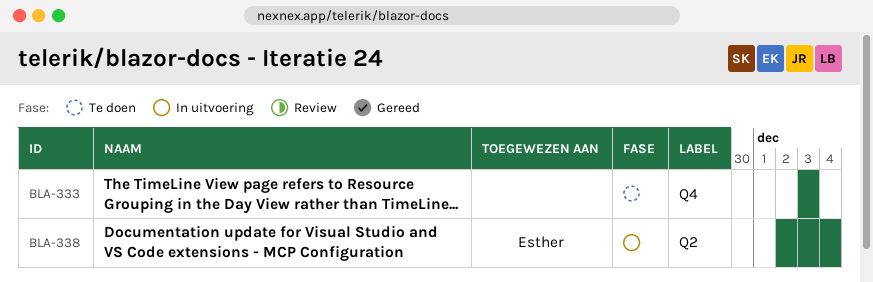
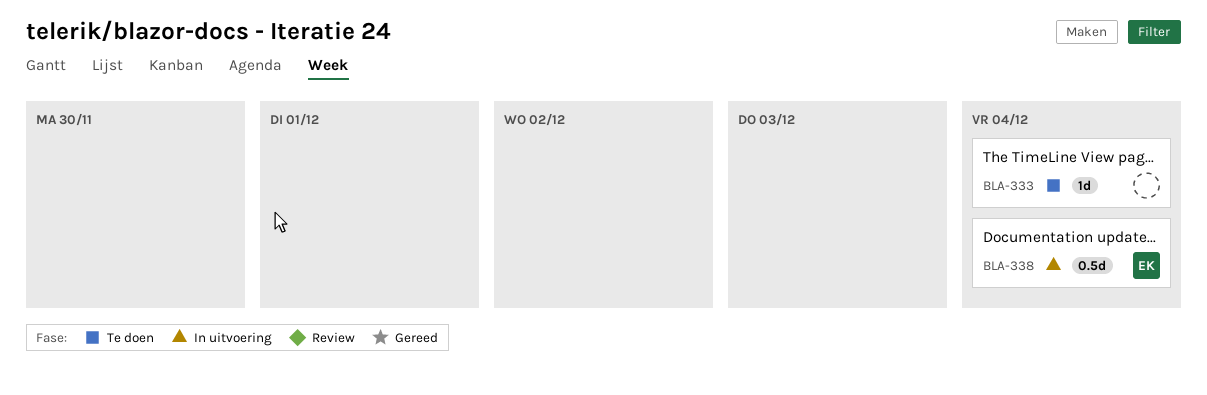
BLA-333, due: Dec 3 -> Dec 4

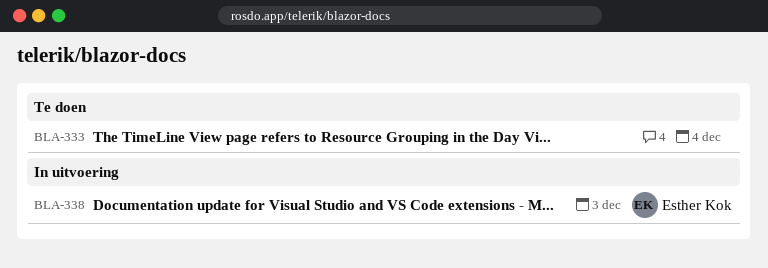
BLA-338, due: Dec 4 -> Dec 3

